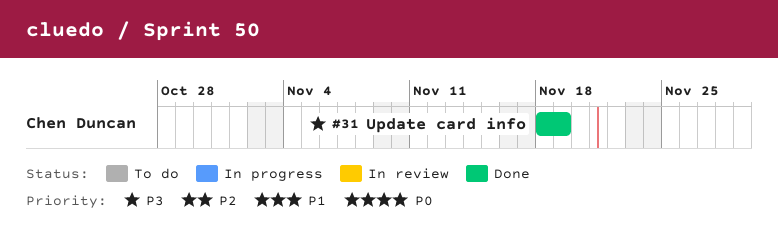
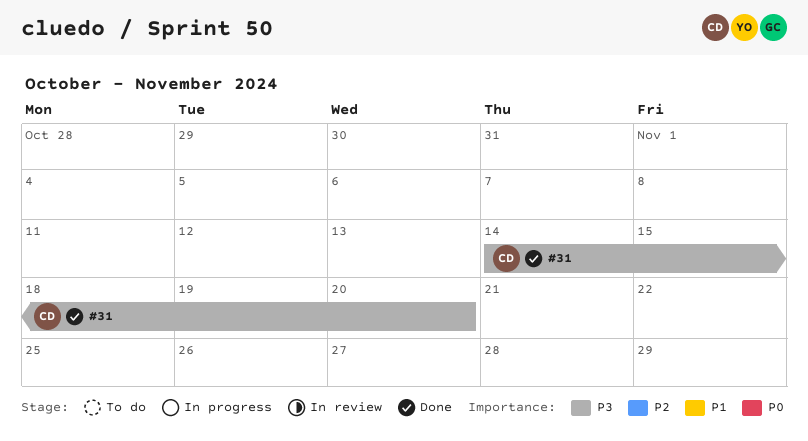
#31, start: Nov 18 -> Nov 14
#31, due: Nov 19 -> Nov 20

